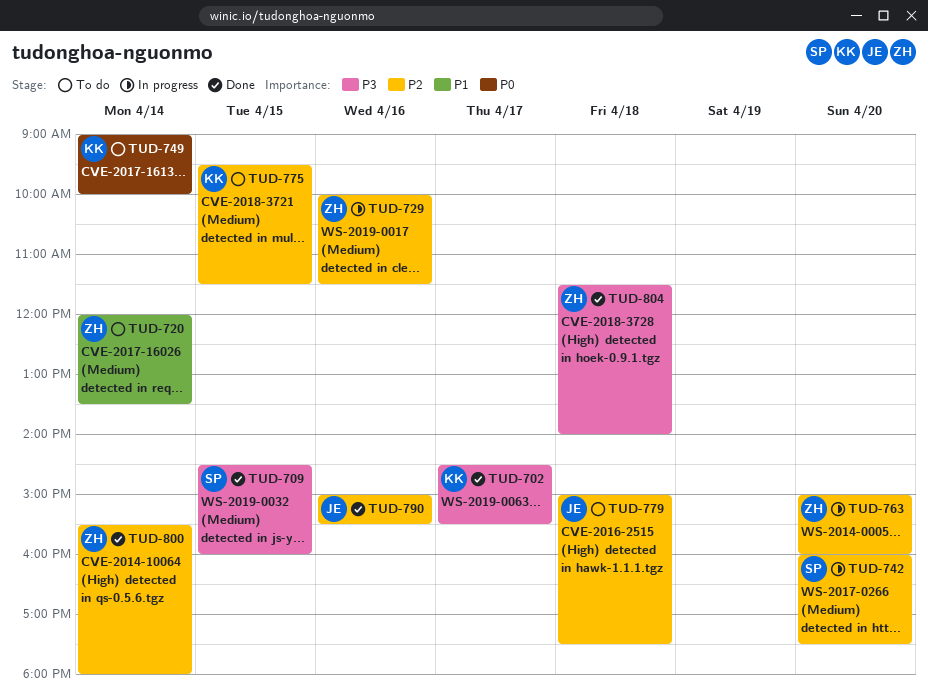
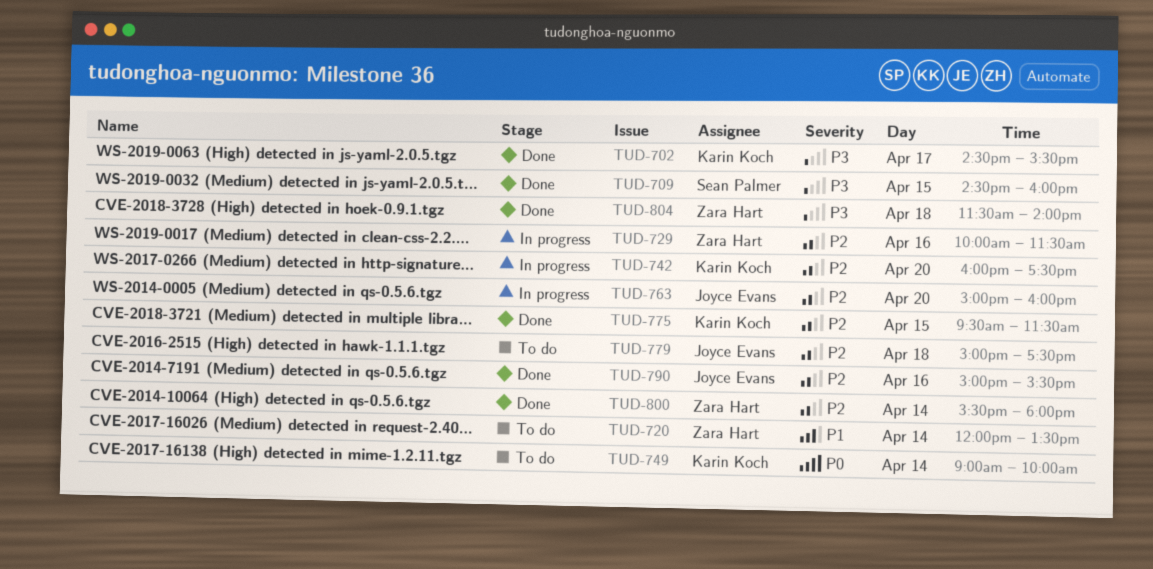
TUD-742, owner: Sean Palmer -> Karin Koch
TUD-763, owner: Zara Hart -> Joyce Evans
TUD-775, status: To do -> Done

